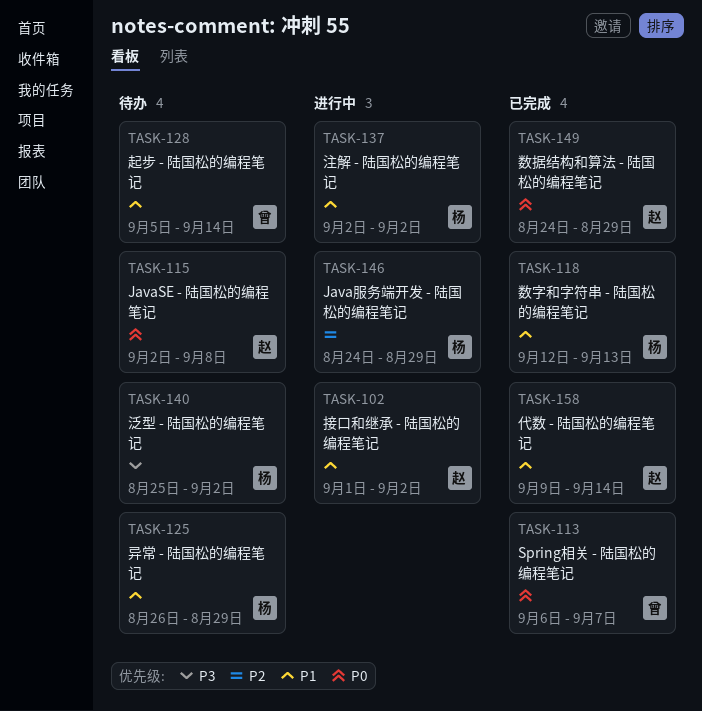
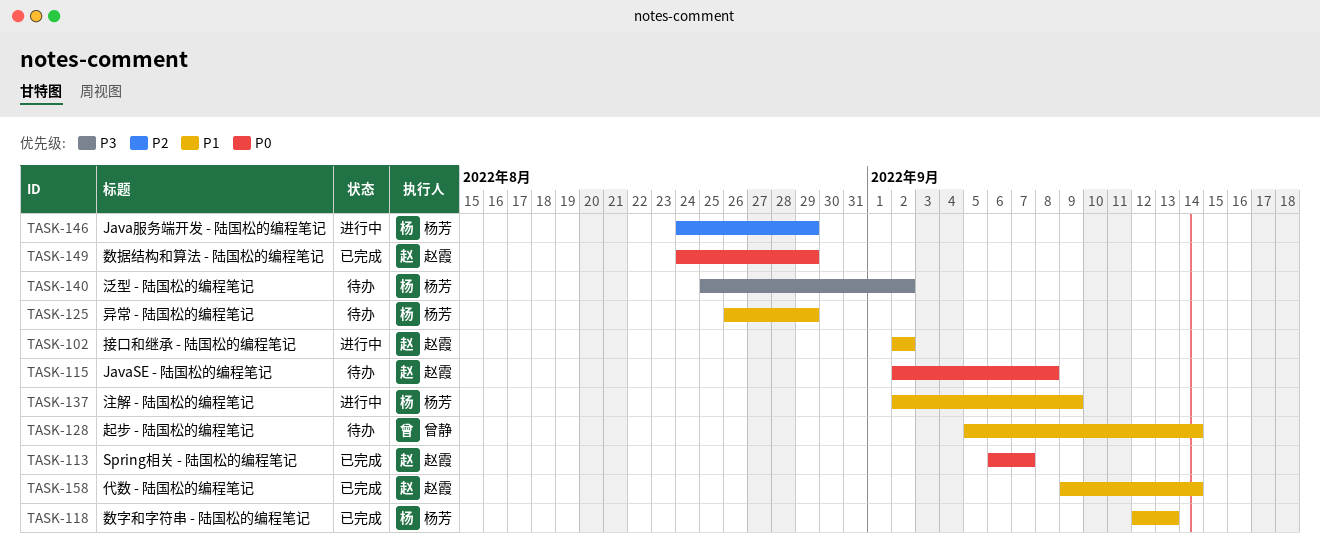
TASK-102, start: Sep 1 -> Sep 2
TASK-113, owner: 曾静 -> 赵霞
TASK-137, due: Sep 2 -> Sep 9

